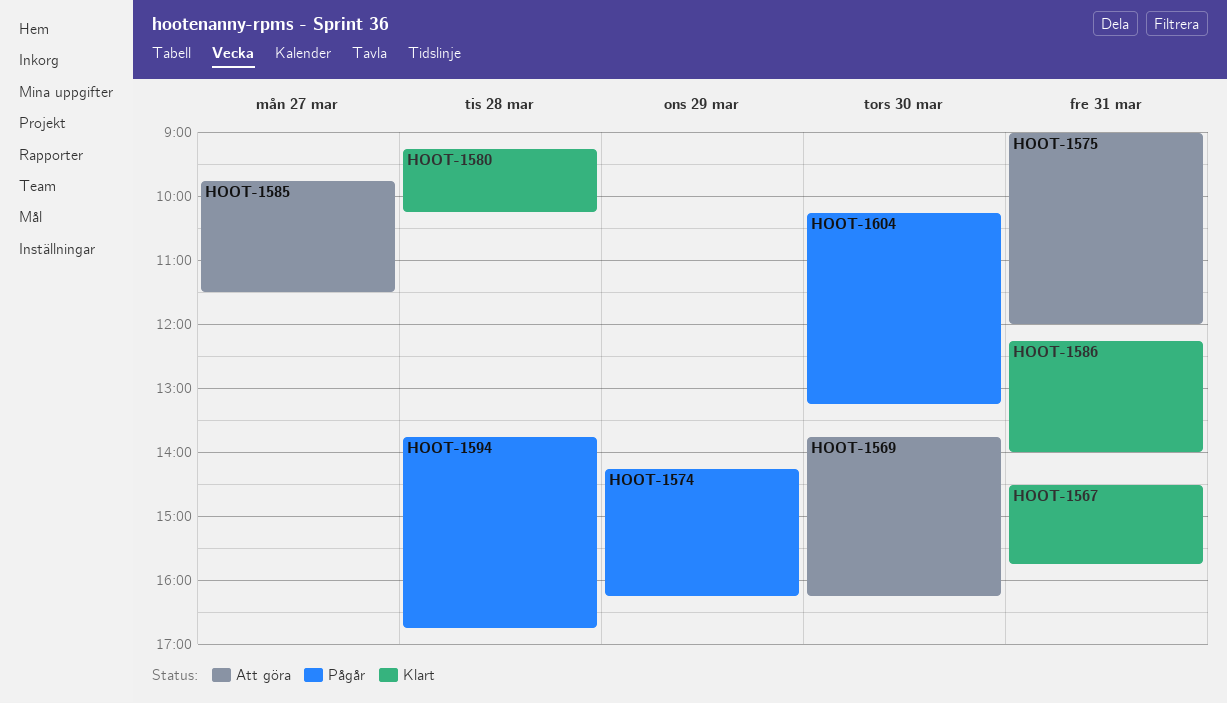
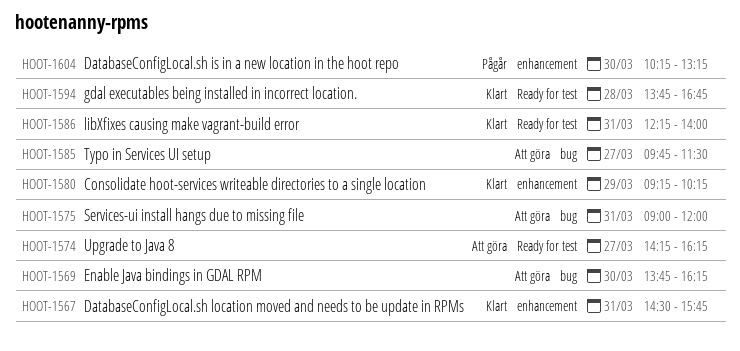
HOOT-1574, status: Pågår -> Att göra
HOOT-1574, day: Mar 29 -> Mar 27
HOOT-1580, day: Mar 28 -> Mar 29
HOOT-1594, status: Pågår -> Klart

